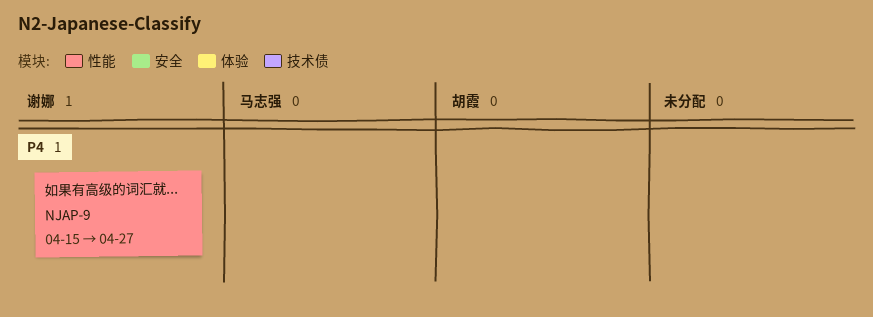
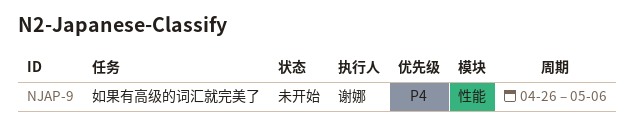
NJAP-9, start: Apr 15 -> Apr 26
NJAP-9, due: Apr 27 -> May 6

